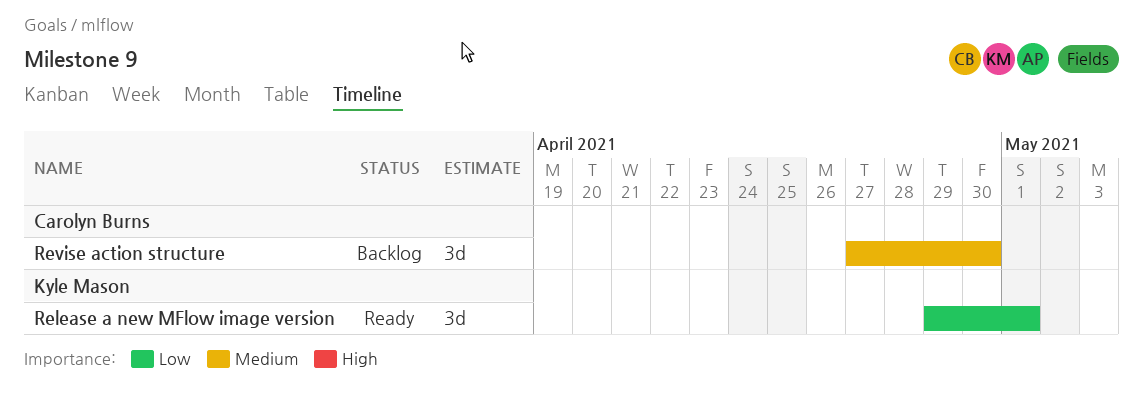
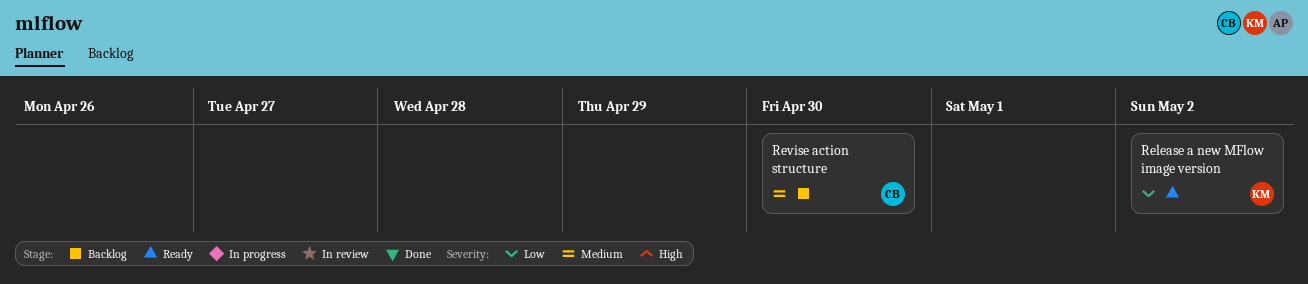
Release a new MFlow image version, due: May 1 -> May 2

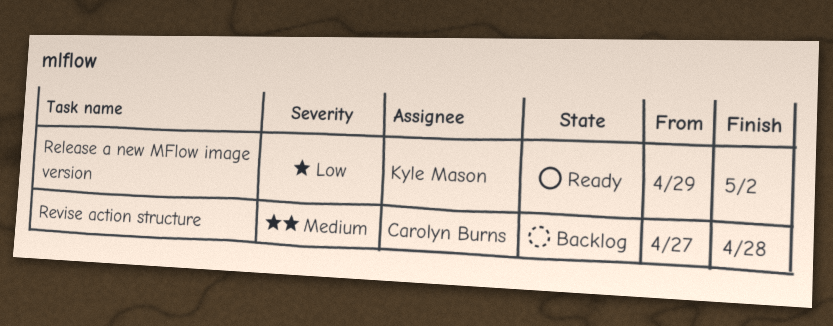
Revise action structure, due: Apr 30 -> Apr 28

